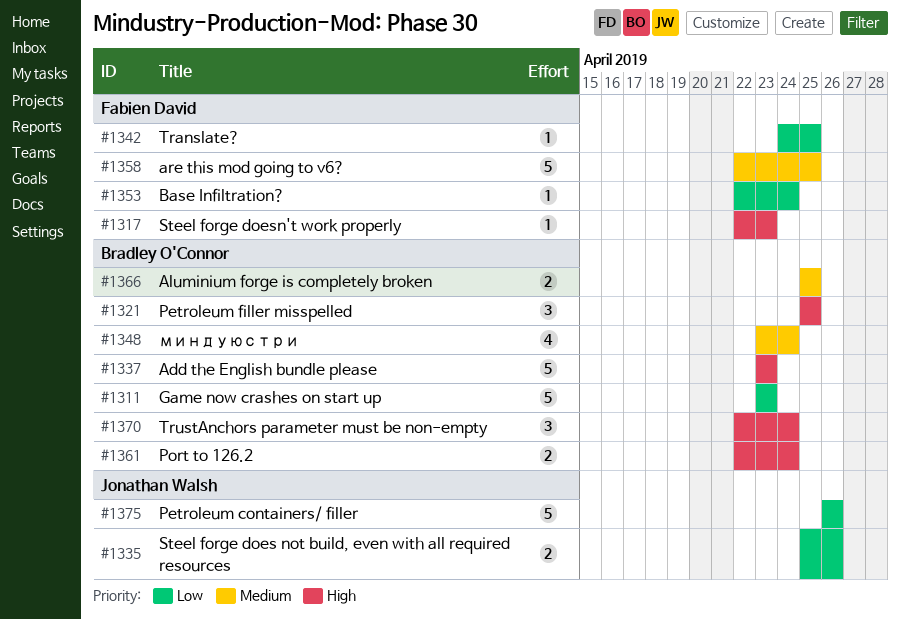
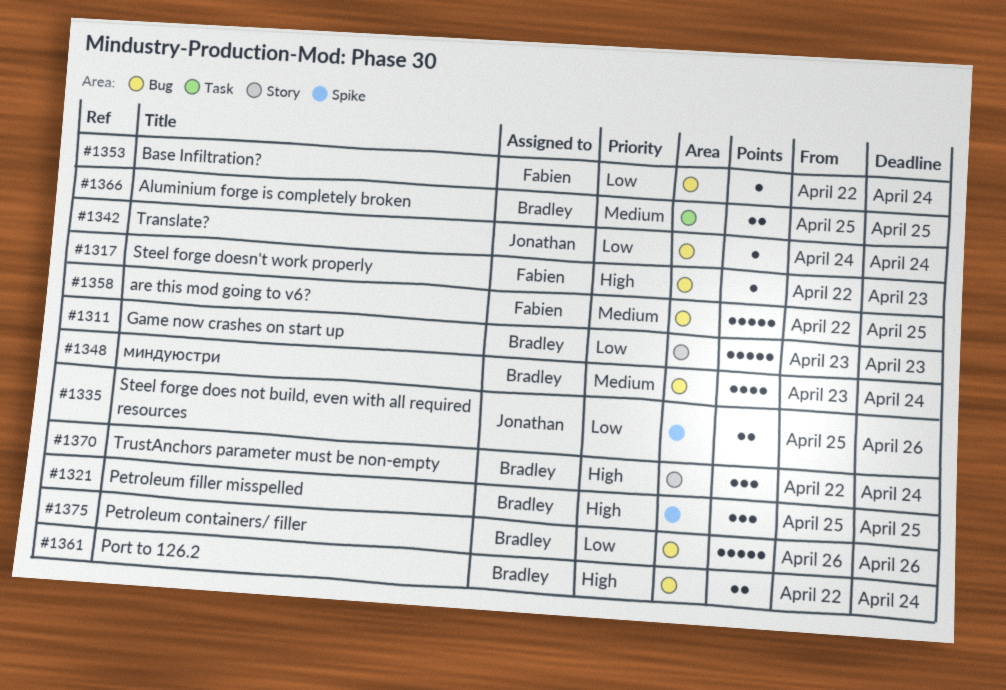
#1337: present -> none
#1342, owner: Fabien David -> Jonathan Walsh
#1342, due: Apr 25 -> Apr 24
#1375, owner: Jonathan Walsh -> Bradley O'Connor

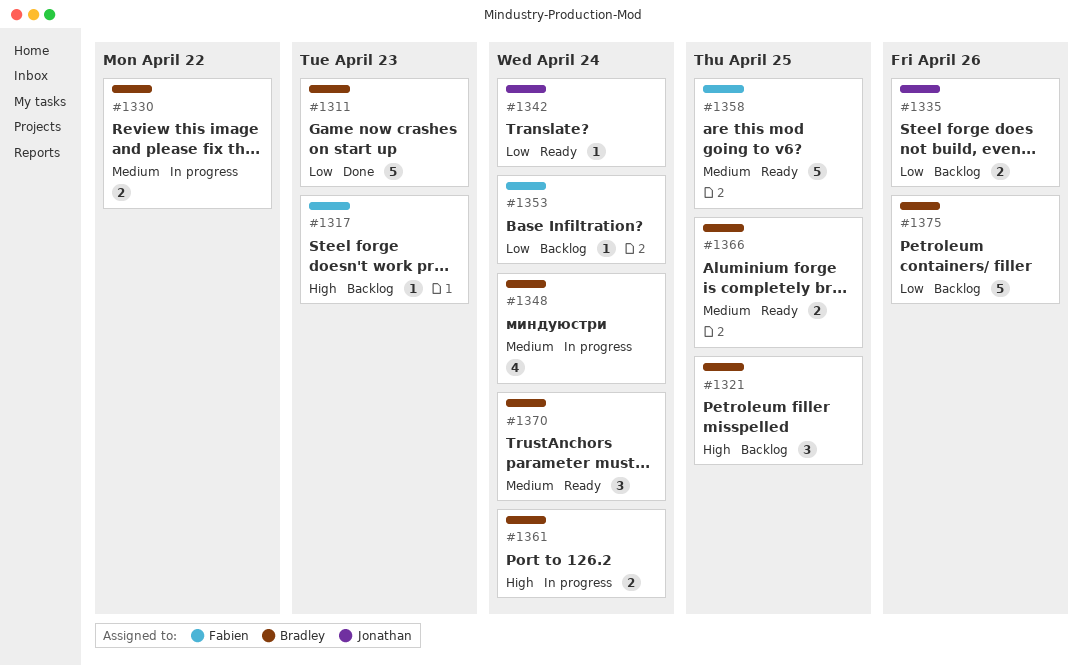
#1330: none -> present
#1370, priority: High -> Medium

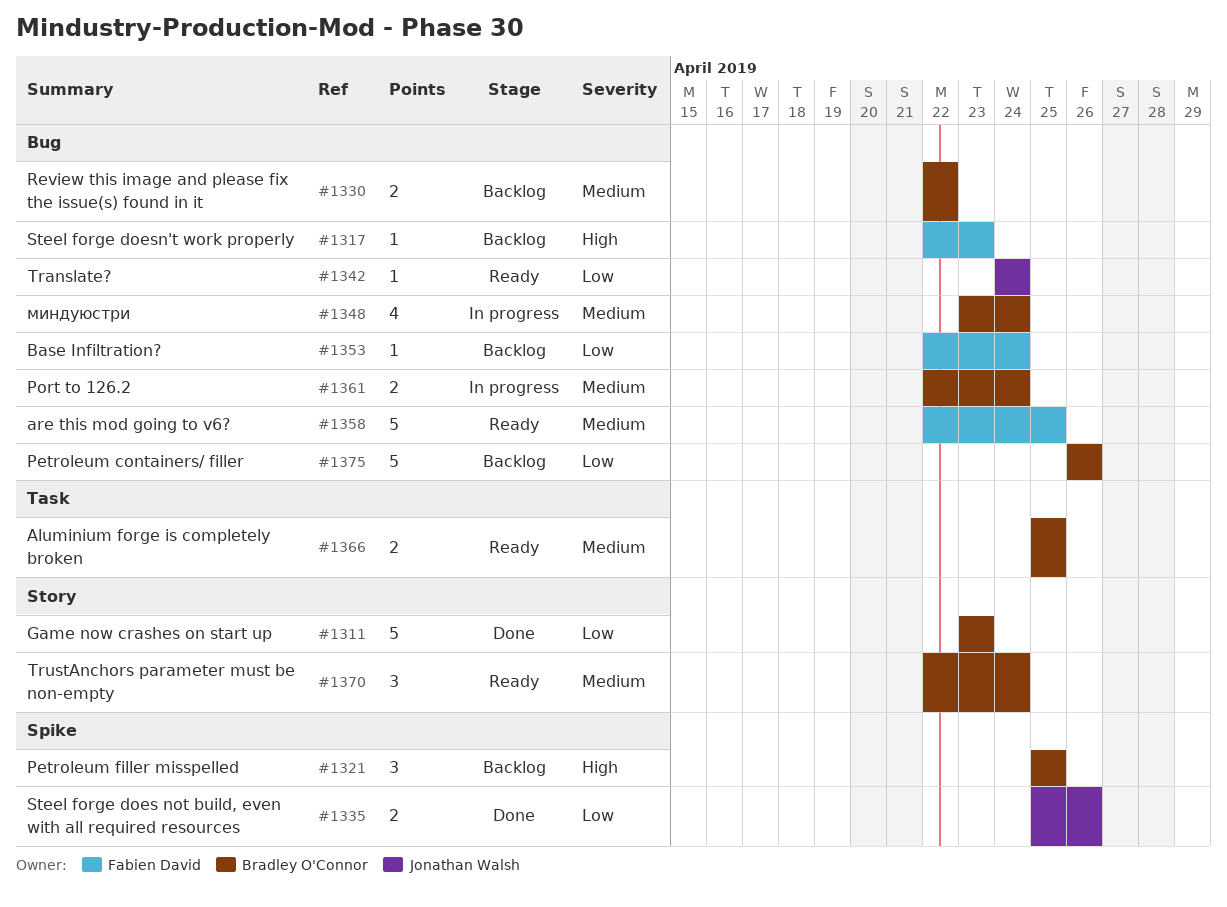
#1330, status: In progress -> Backlog
#1335, status: Backlog -> Done
#1361, priority: High -> Medium

